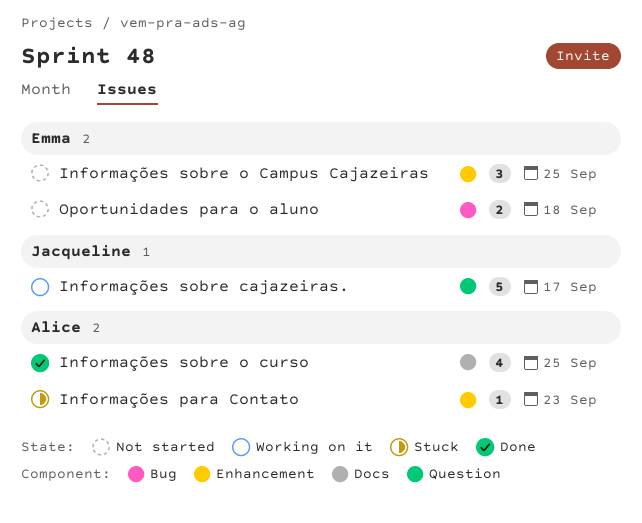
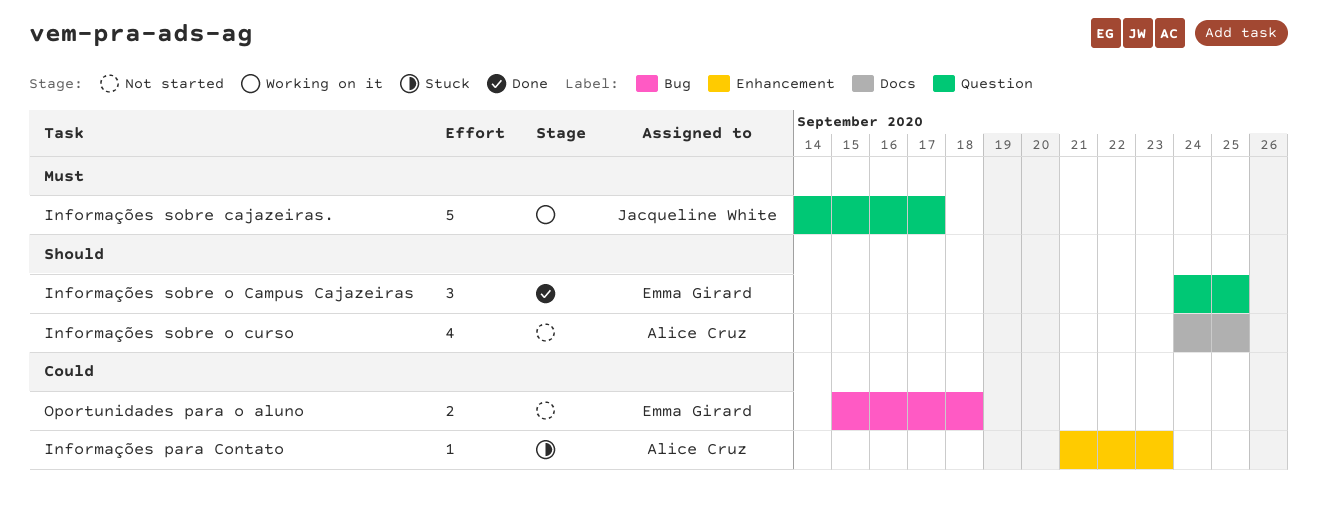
Informações sobre o Campus Cajazeiras, status: Not started -> Done
Informações sobre o Campus Cajazeiras, label: Enhancement -> Question
Informações sobre o curso, status: Done -> Not started

